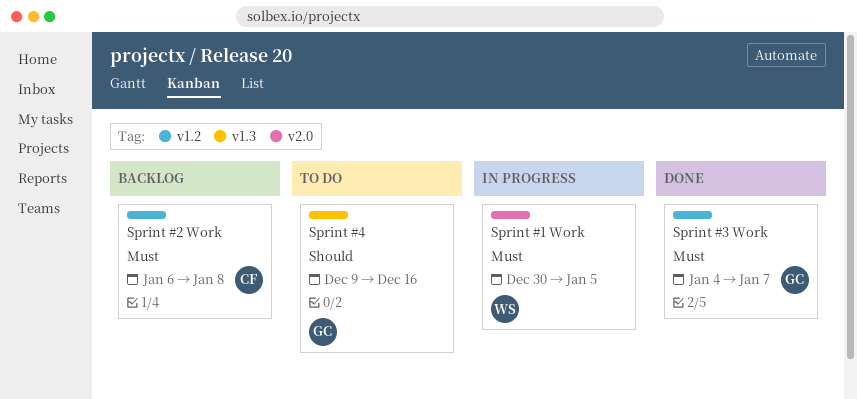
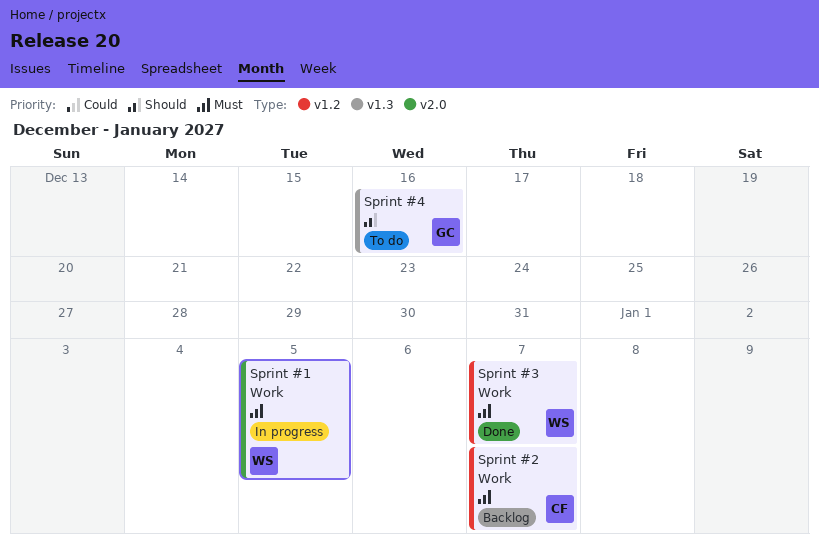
Sprint #2 Work, due: Jan 8 -> Jan 7
Sprint #3 Work, owner: GC -> WS

